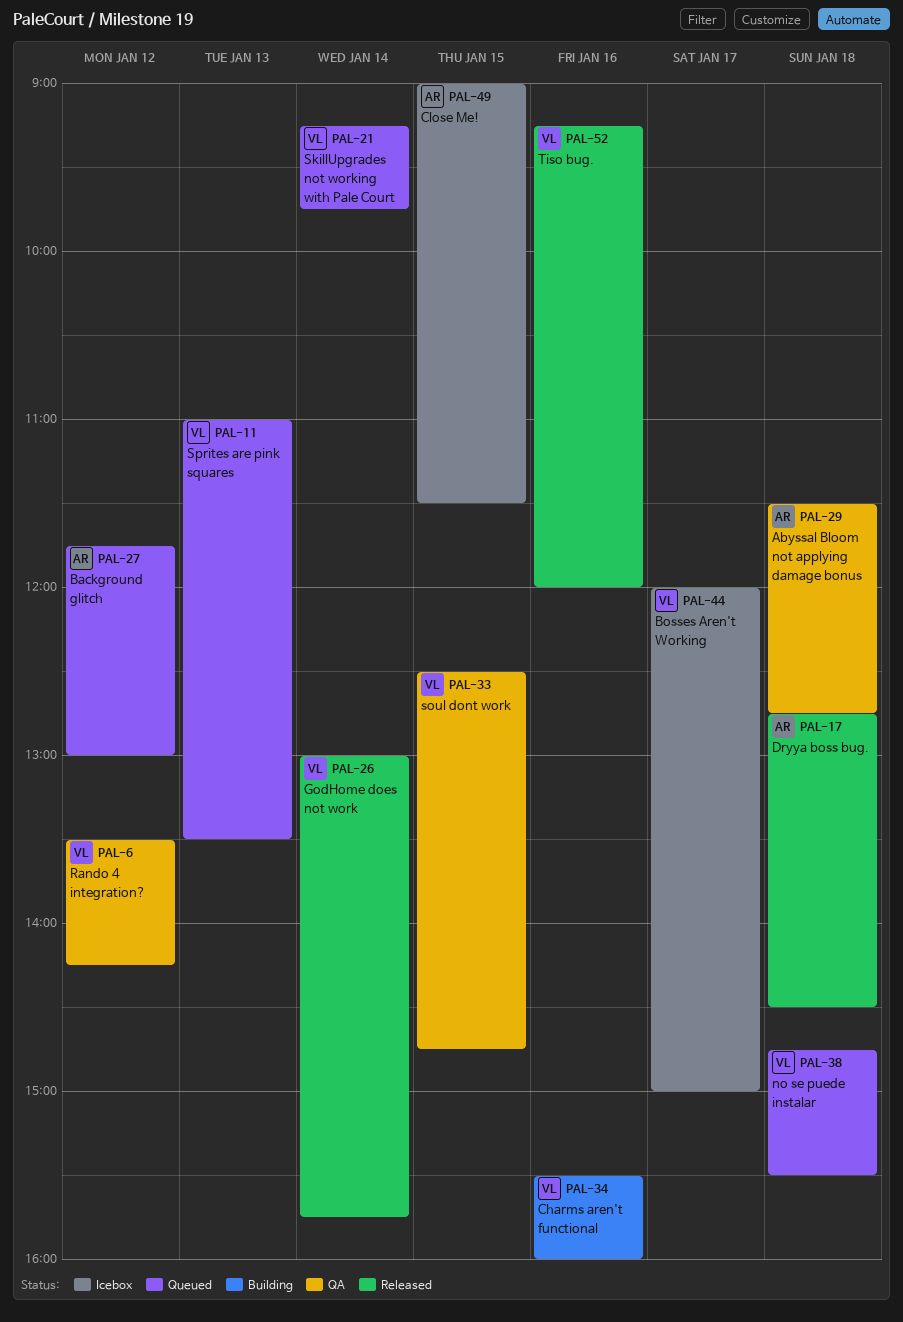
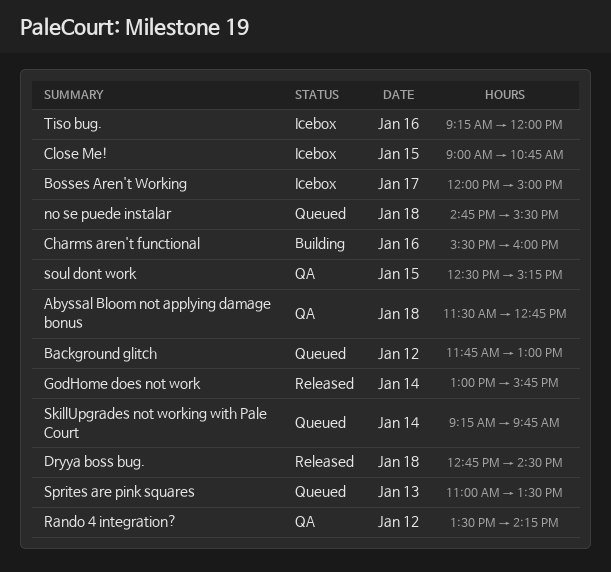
Close Me!, ends: 11:30 -> 10:45
soul dont work, ends: 14:45 -> 15:15
Tiso bug., status: Released -> Icebox

